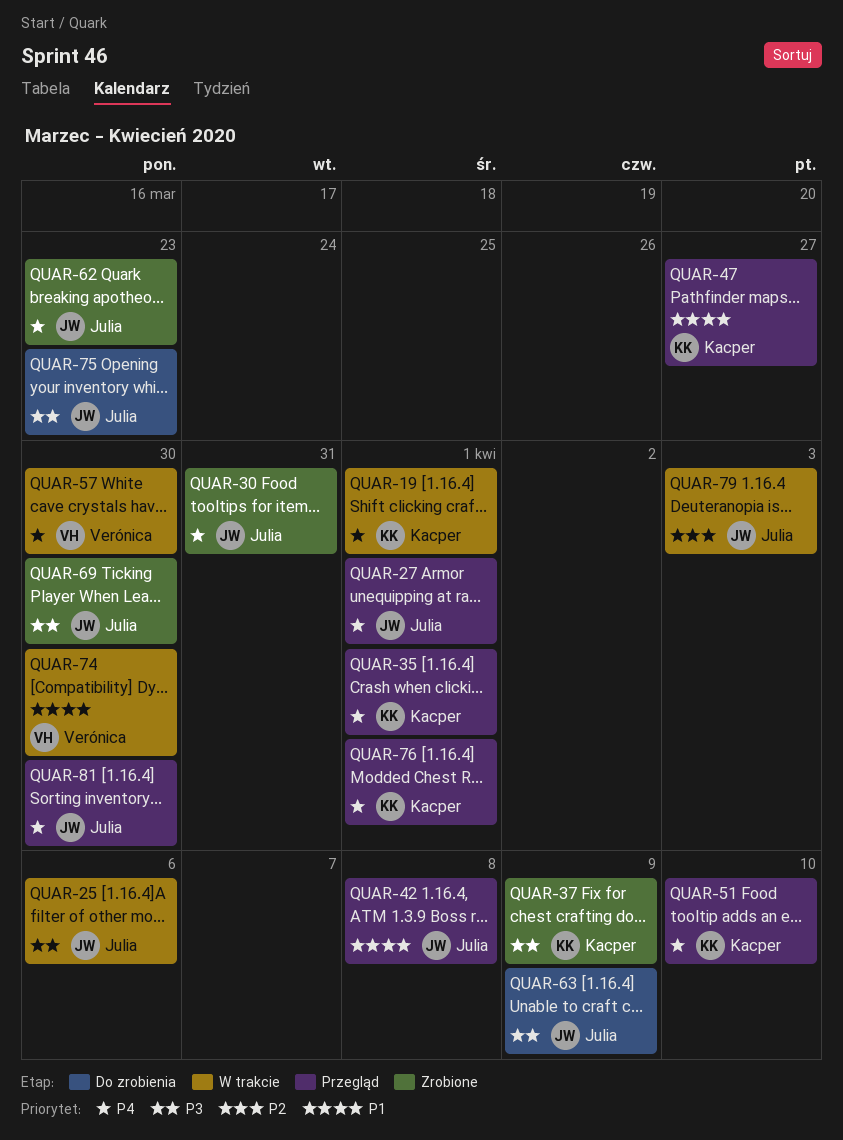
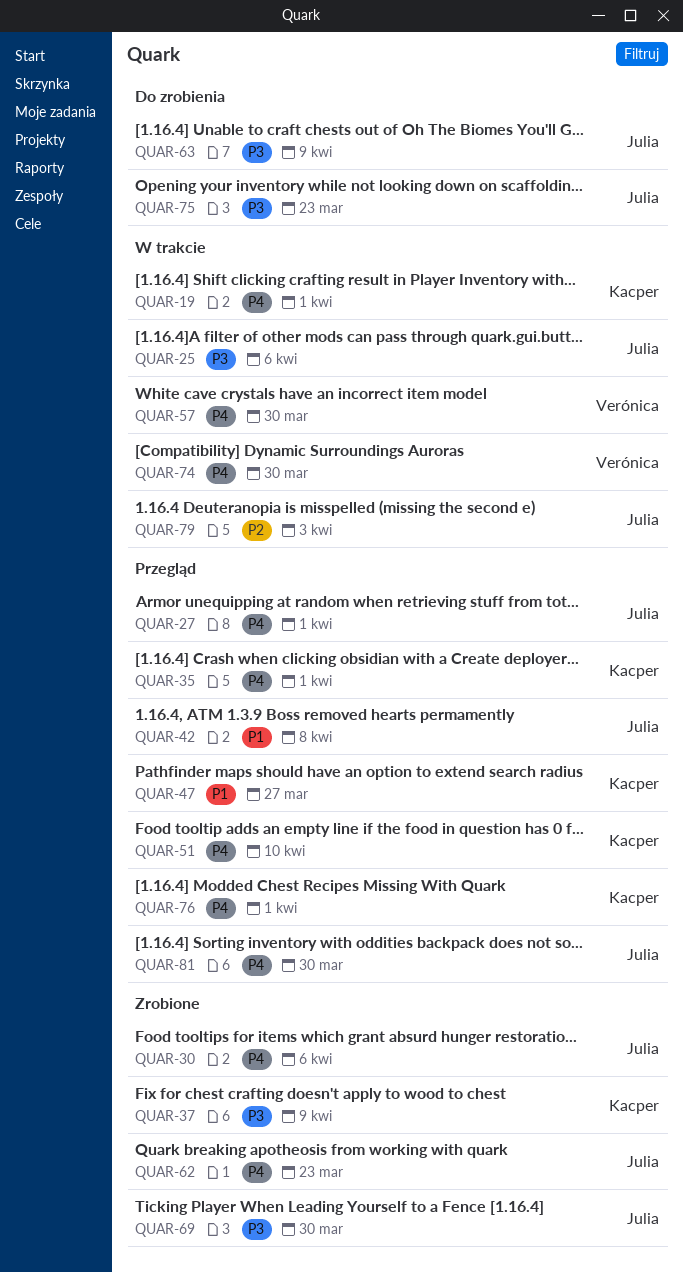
QUAR-30, due: Mar 31 -> Apr 6
QUAR-74, priority: P1 -> P4

